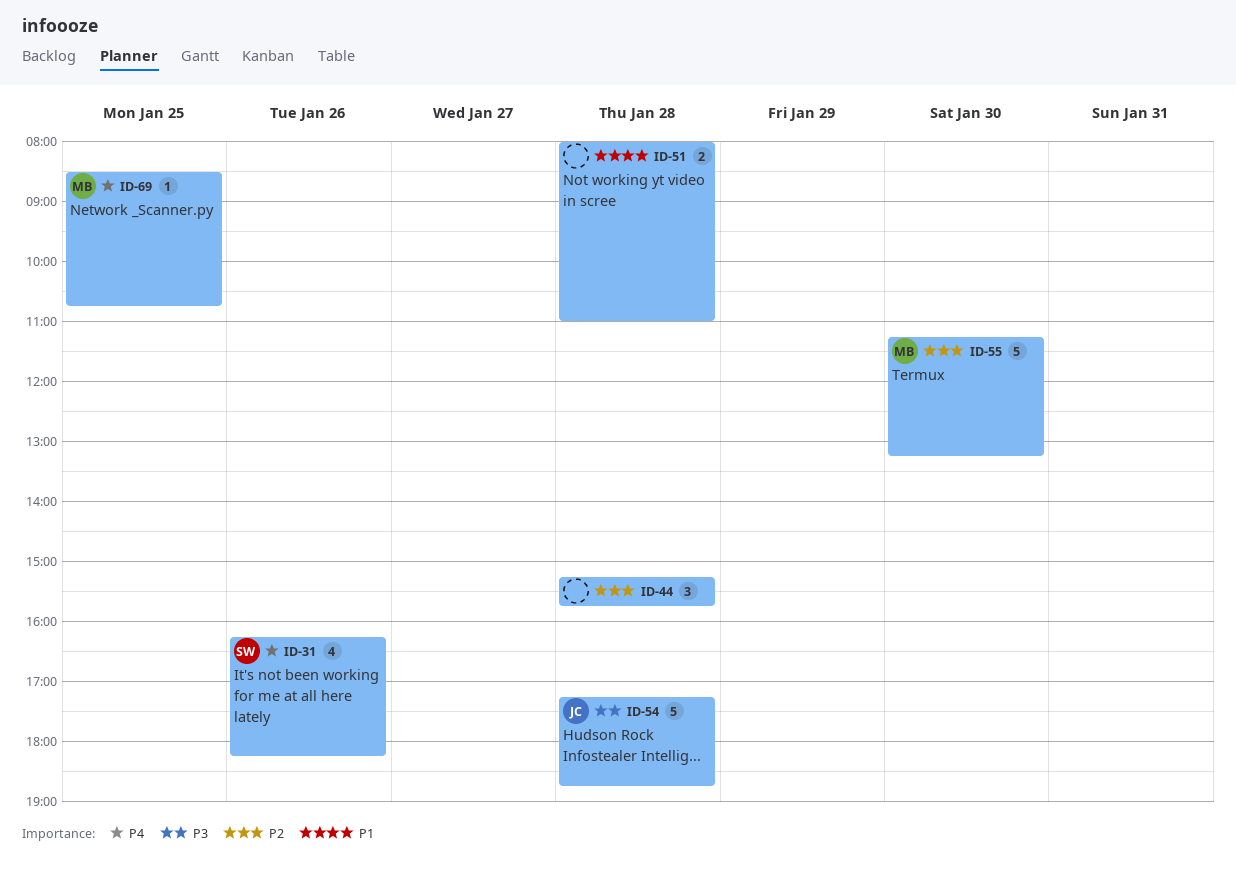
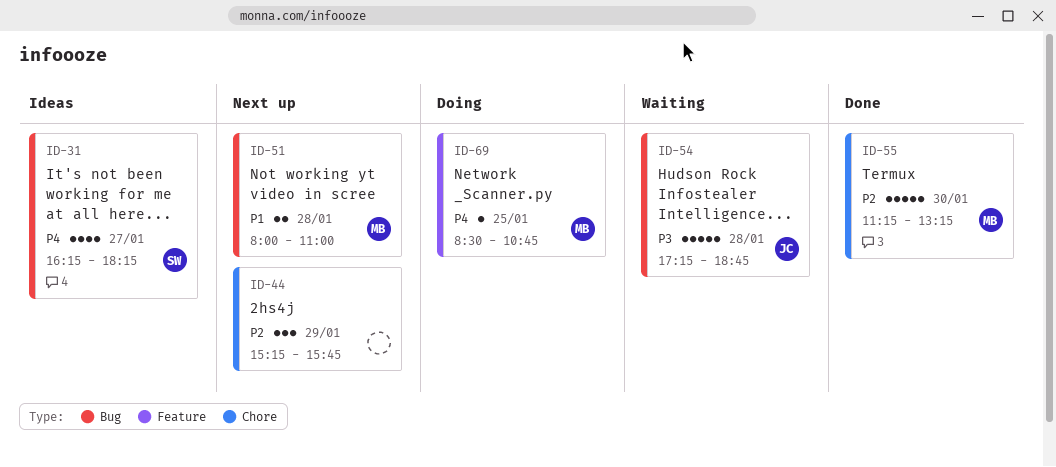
ID-31, day: Jan 26 -> Jan 27
ID-44, day: Jan 28 -> Jan 29
ID-51, owner: none -> MB

